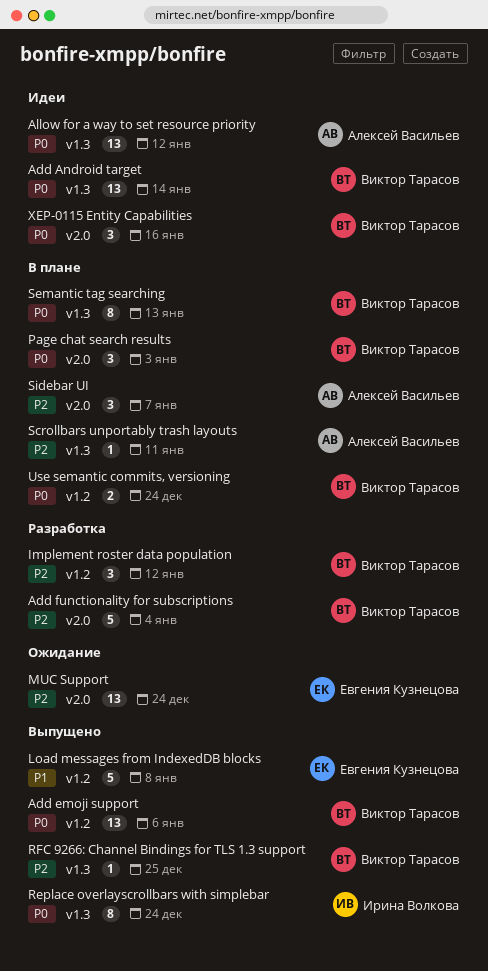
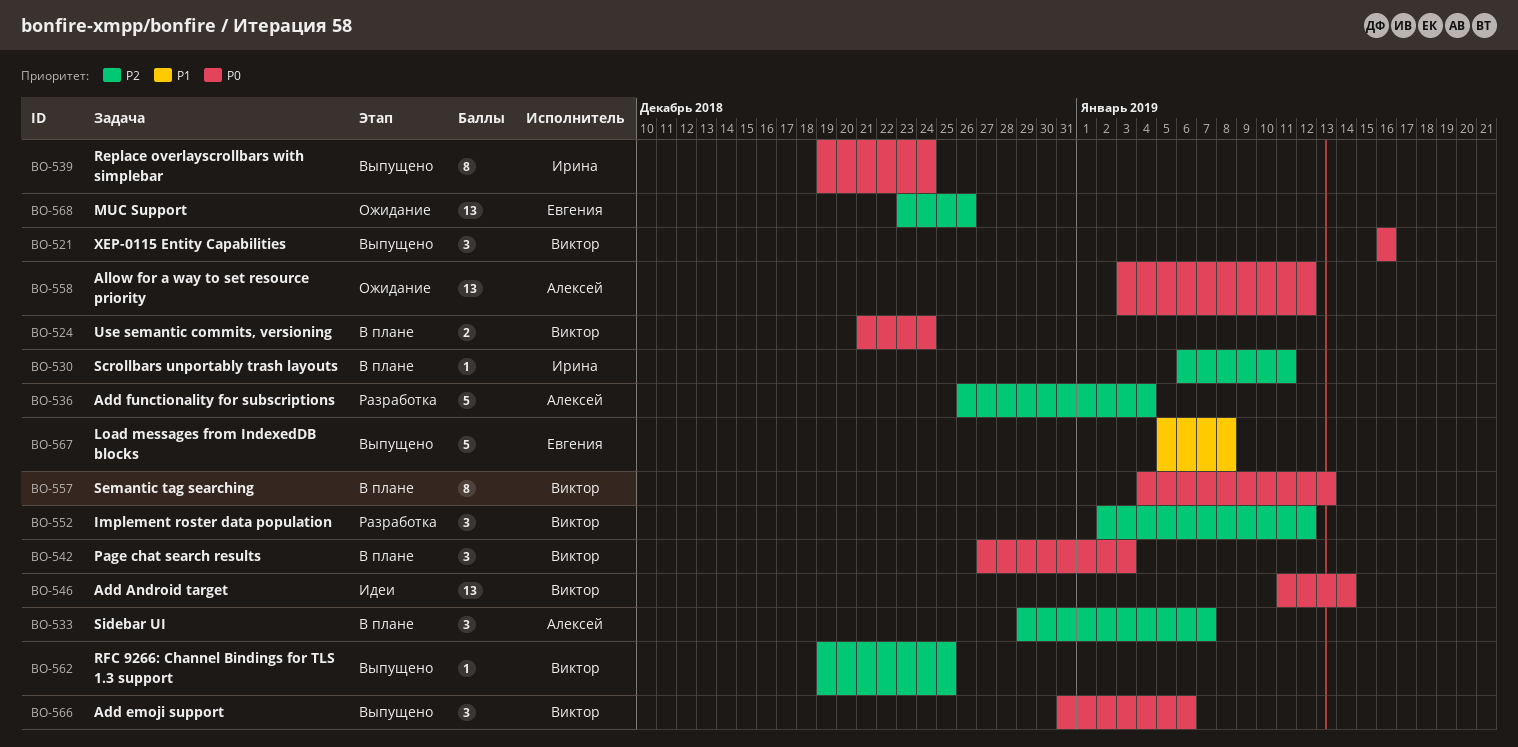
Add emoji support, estimate: 13 -> 3
Add functionality for subscriptions, owner: Виктор Тарасов -> Алексей Васильев
Allow for a way to set resource priority, status: Идеи -> Ожидание
MUC Support, due: Dec 24 -> Dec 26
Scrollbars unportably trash layouts, owner: Алексей Васильев -> Ирина Волкова
XEP-0115 Entity Capabilities, status: Идеи -> Выпущено

